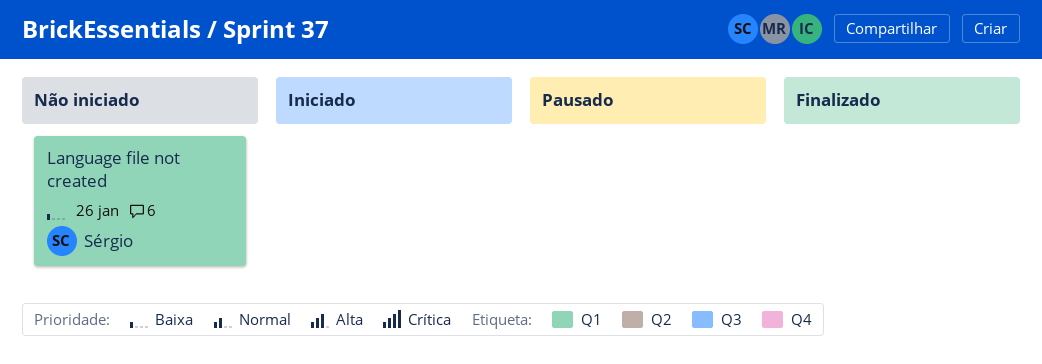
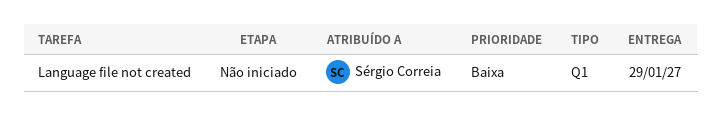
Language file not created, due: Jan 26 -> Jan 29

